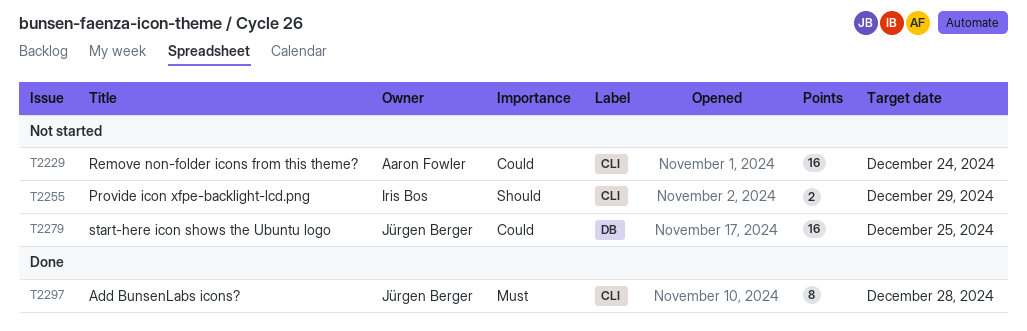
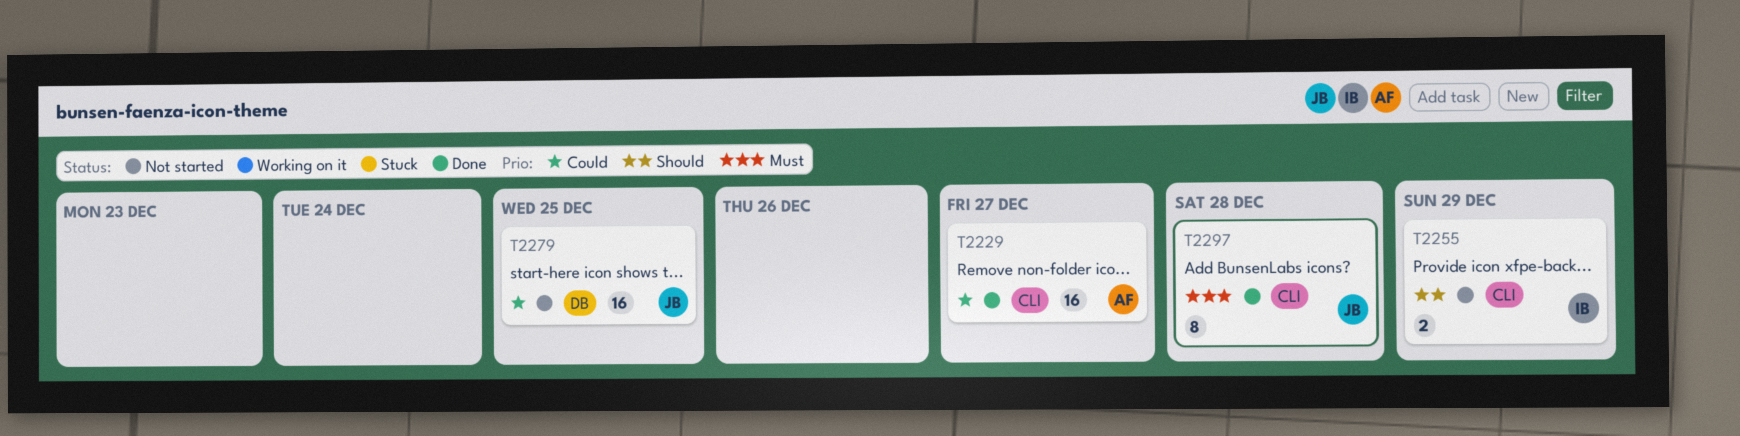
T2229, status: Not started -> Done
T2229, due: Dec 24 -> Dec 27

